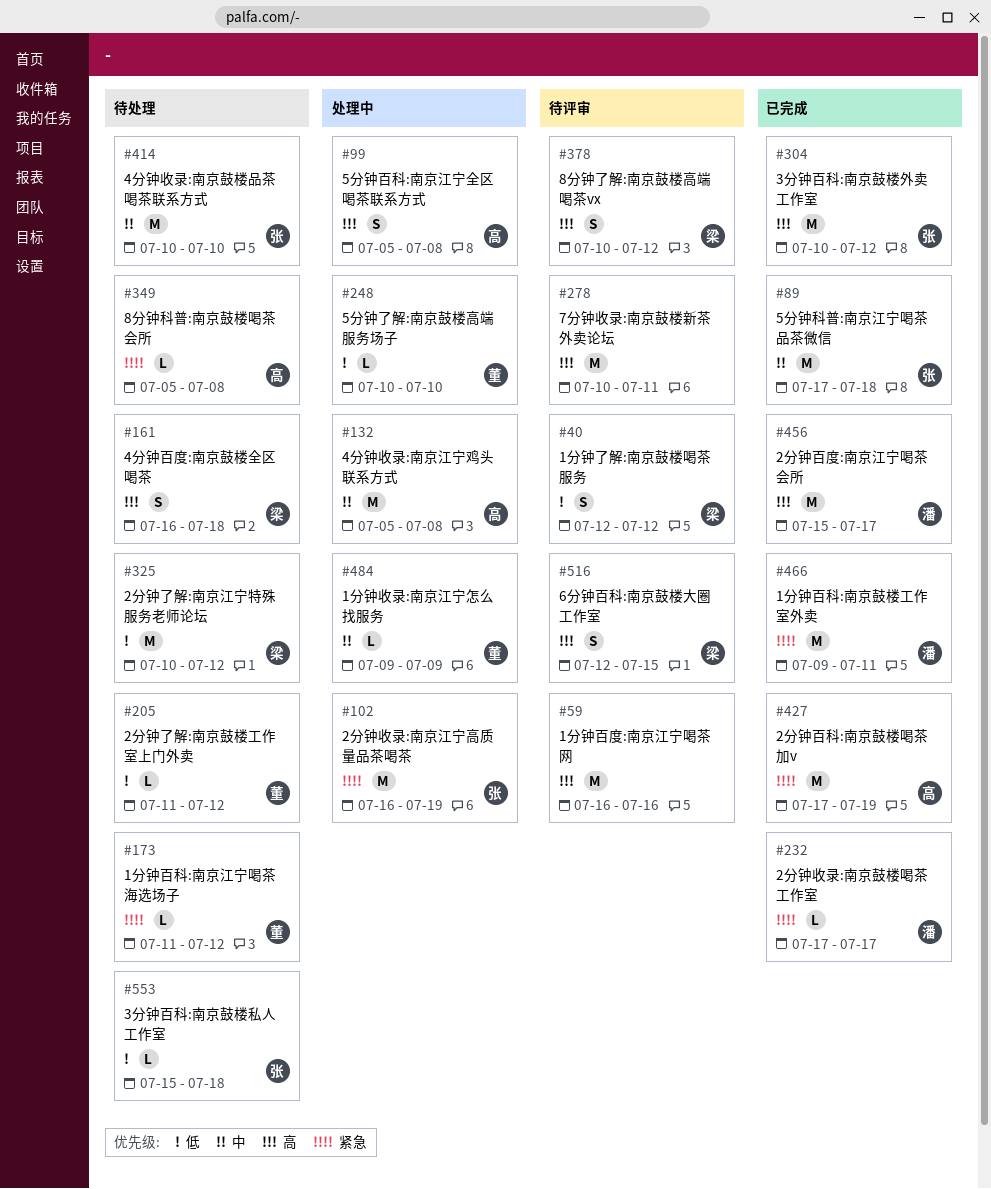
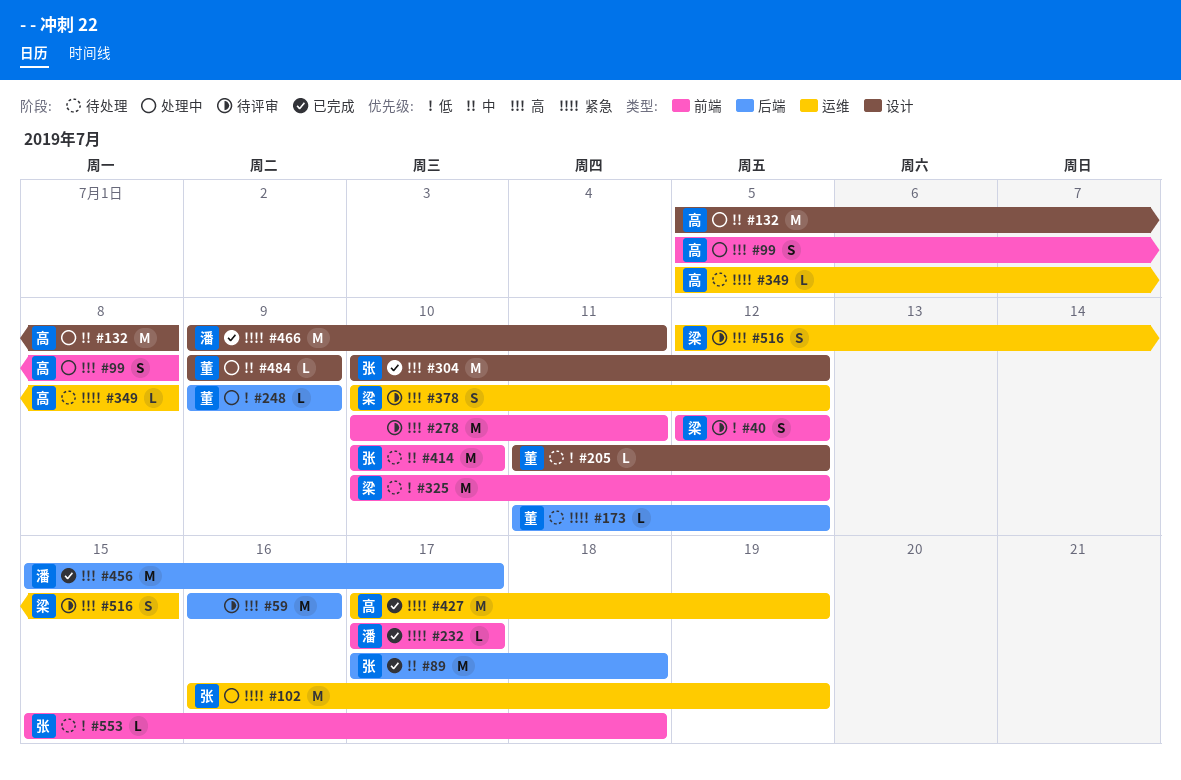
#161: present -> none
#248, start: Jul 10 -> Jul 9
#248, due: Jul 10 -> Jul 9

